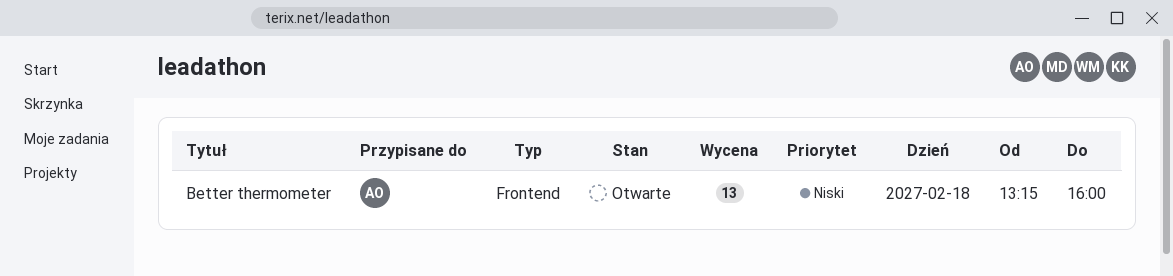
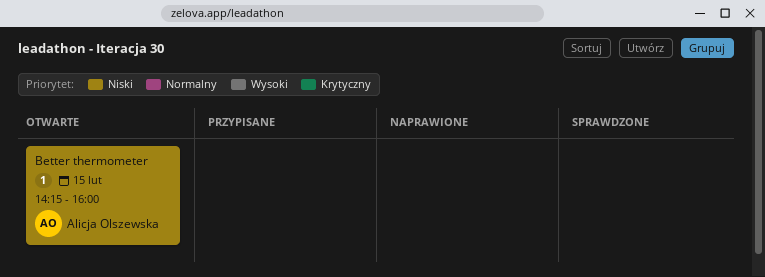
Better thermometer, estimate: 13 -> 1
Better thermometer, day: Feb 18 -> Feb 15
Better thermometer, begins: 13:15 -> 14:15

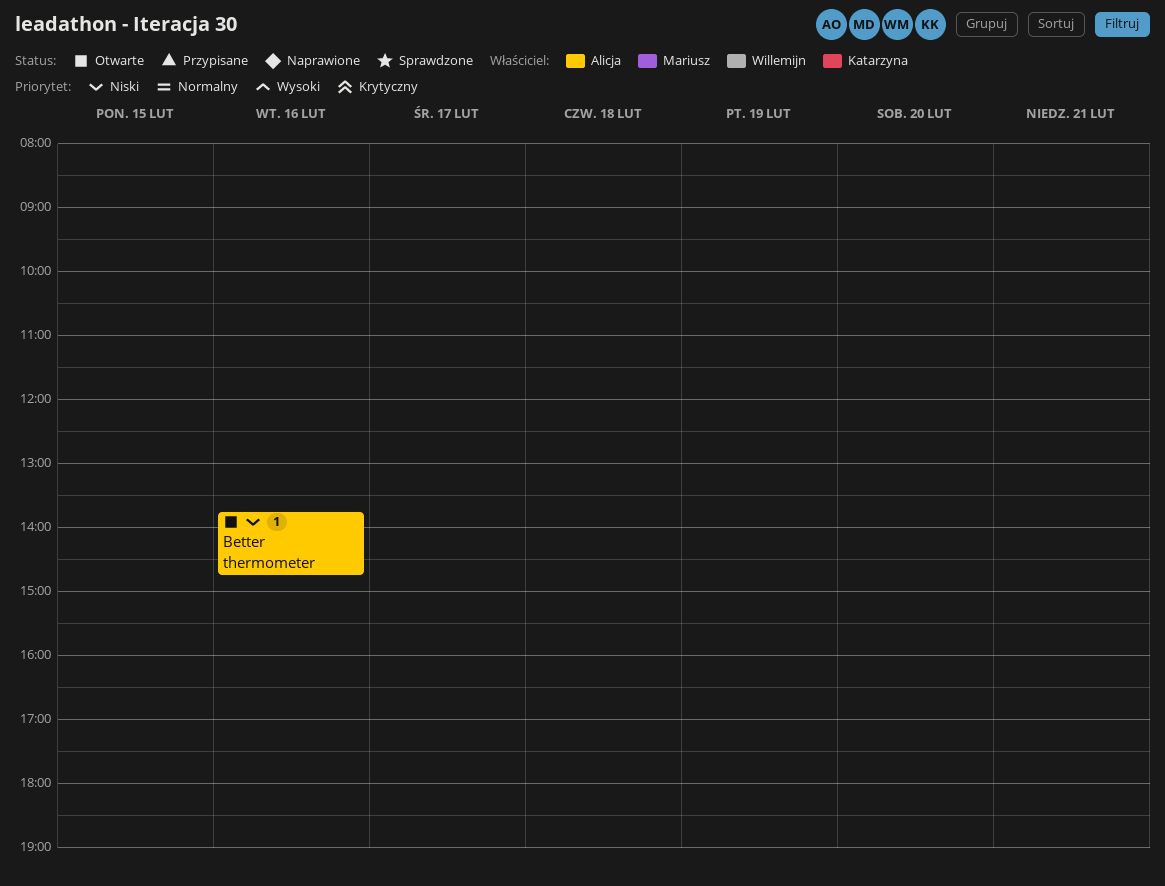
Better thermometer, day: Feb 15 -> Feb 16
Better thermometer, begins: 14:15 -> 13:45
Better thermometer, ends: 16:00 -> 14:45

